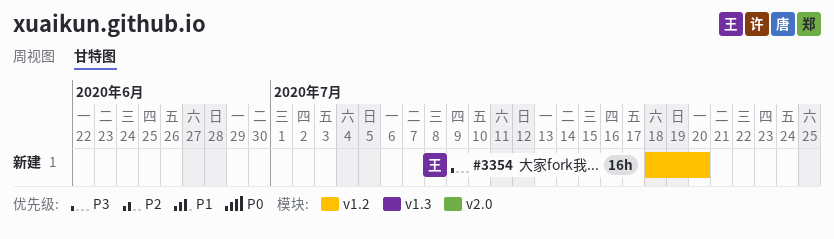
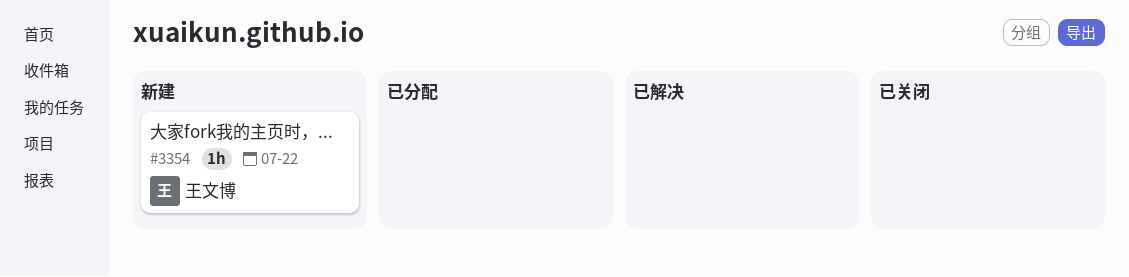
#3354, estimate: 16h -> 1h
#3354, due: Jul 20 -> Jul 22

